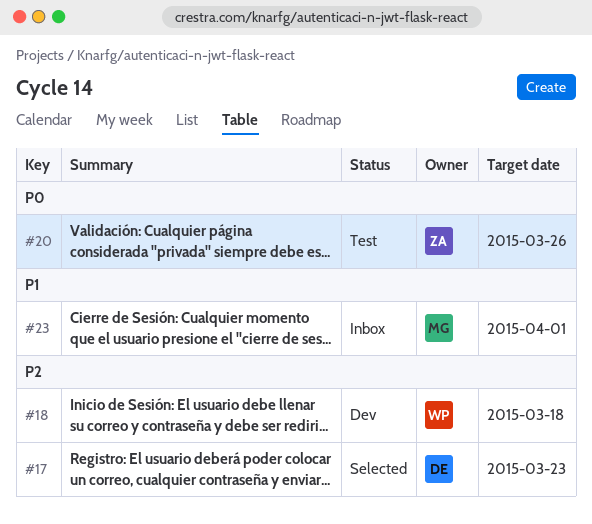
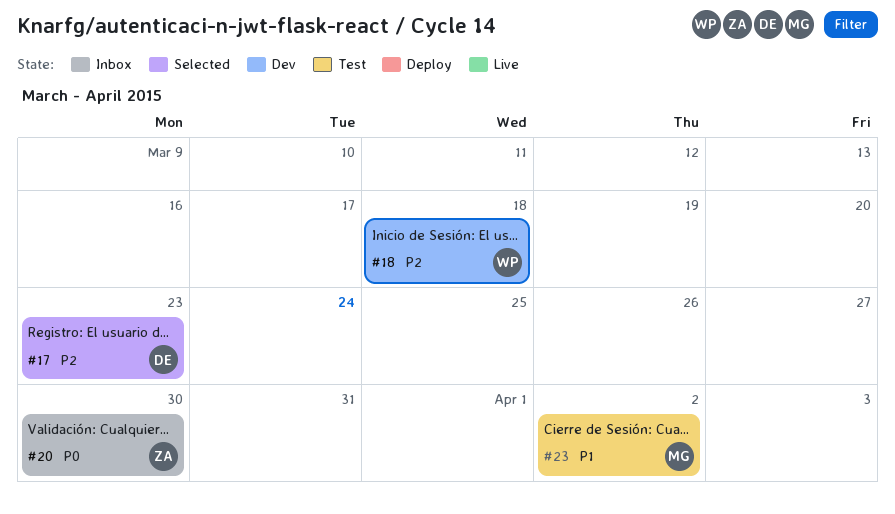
#20, status: Test -> Inbox
#20, due: Mar 26 -> Mar 30
#23, status: Inbox -> Test
#23, due: Apr 1 -> Apr 2

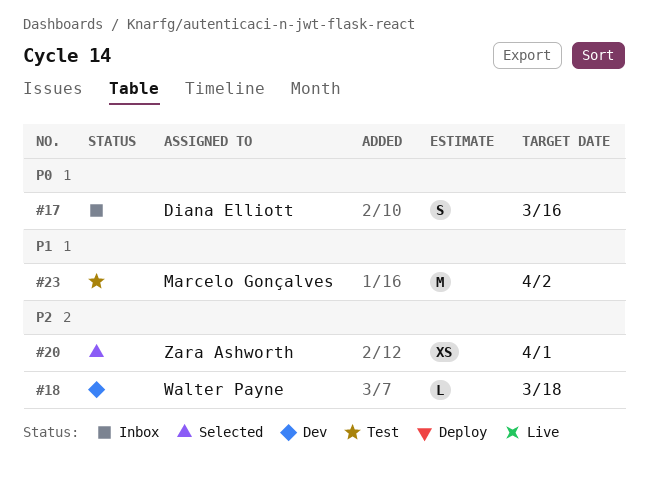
#17, status: Selected -> Inbox
#17, priority: P2 -> P0
#17, due: Mar 23 -> Mar 16
#20, status: Inbox -> Selected
#20, priority: P0 -> P2
#20, due: Mar 30 -> Apr 1

